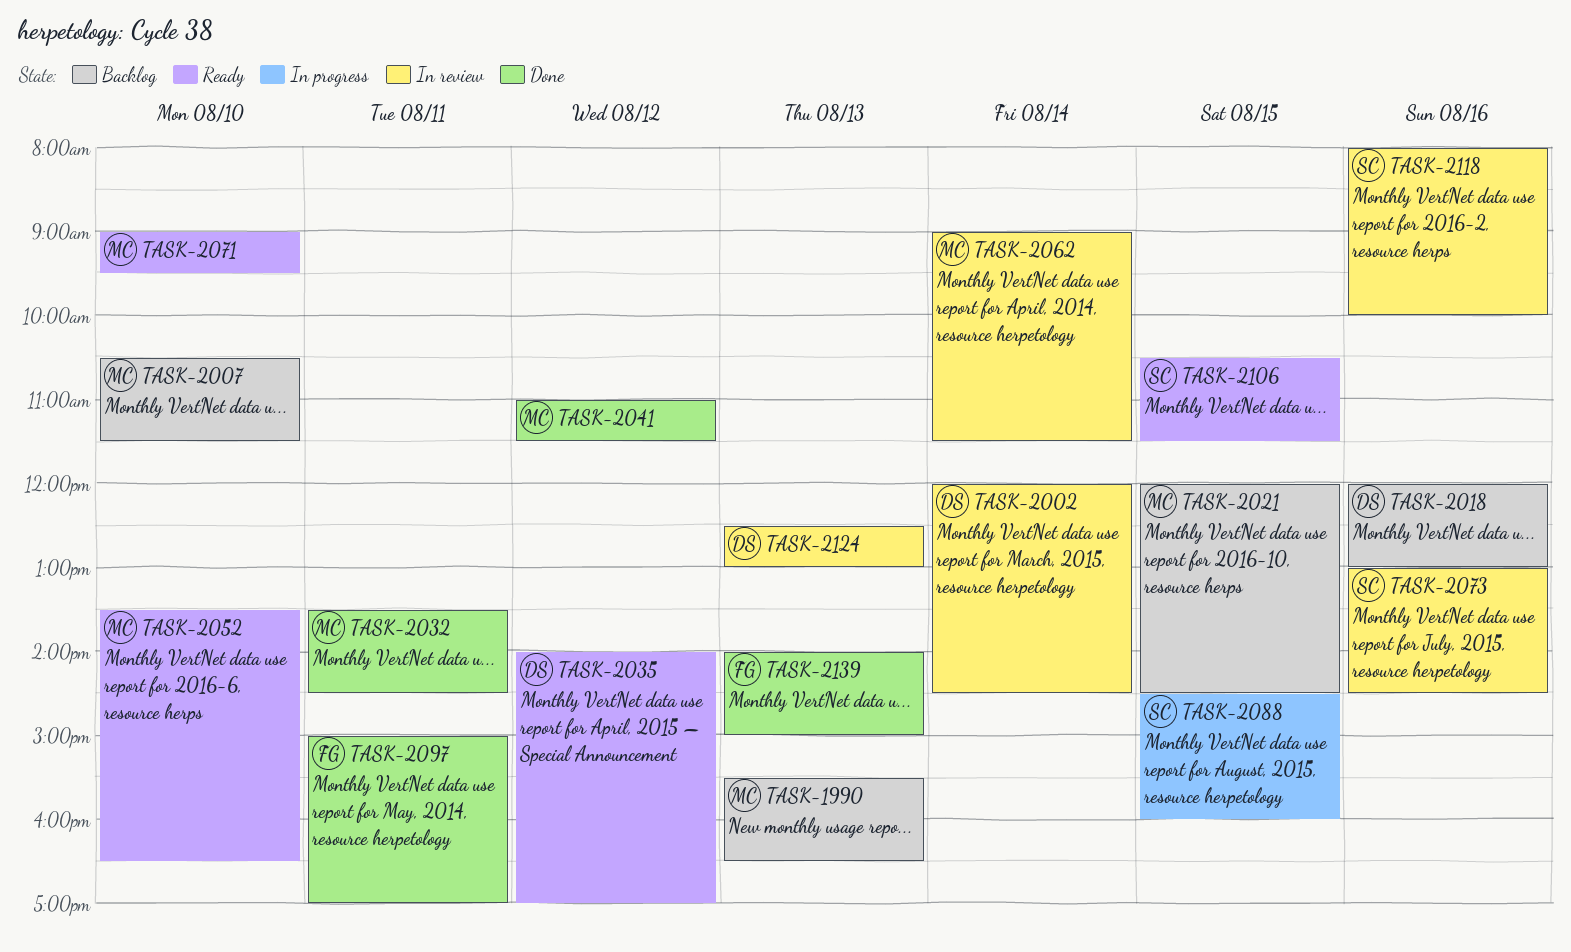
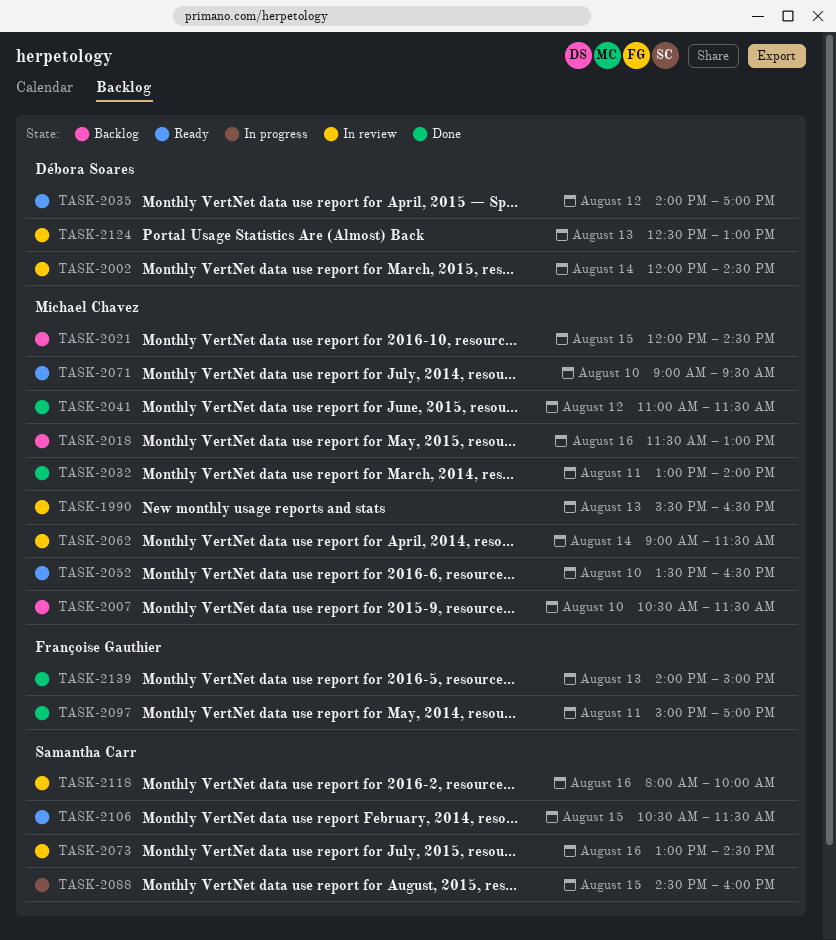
TASK-1990, status: Backlog -> In review
TASK-2018, owner: Débora Soares -> Michael Chavez
TASK-2018, begins: 12:00 -> 11:30
TASK-2032, begins: 13:30 -> 13:00
TASK-2032, ends: 14:30 -> 14:00

